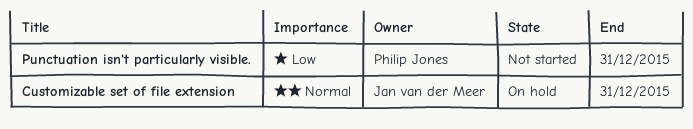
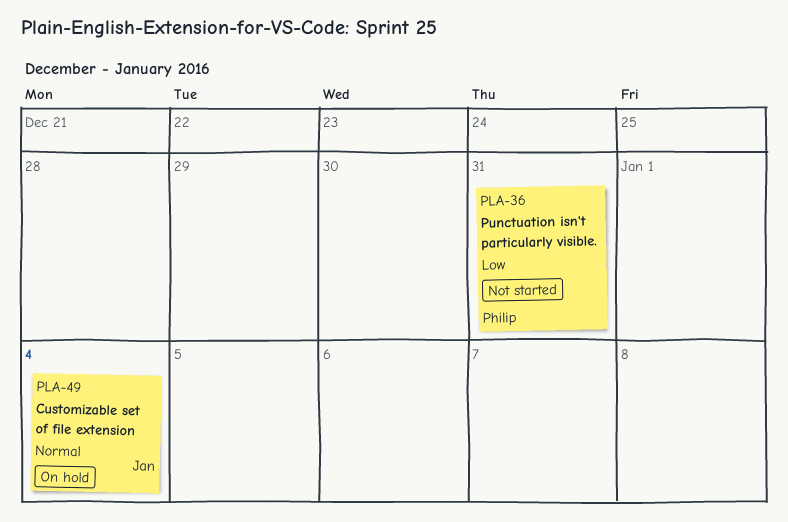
Customizable set of file extension, due: Dec 31 -> Jan 4

